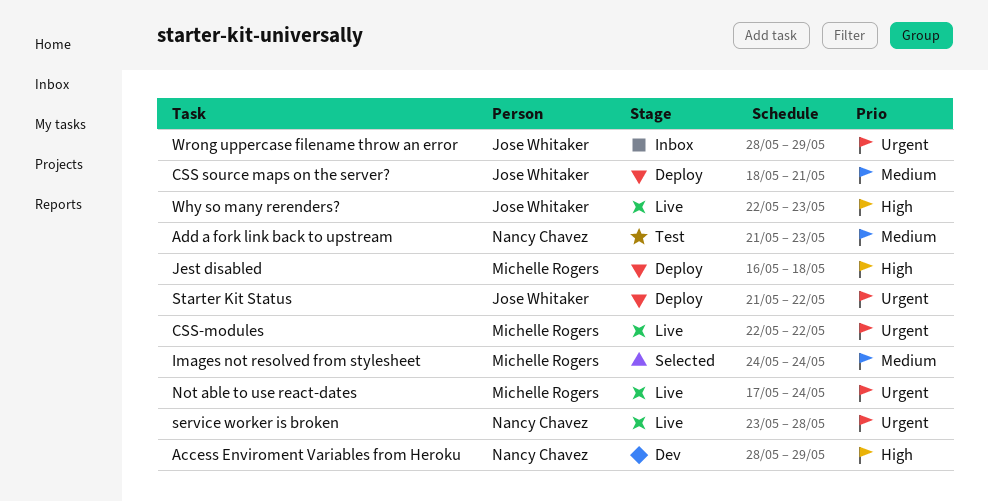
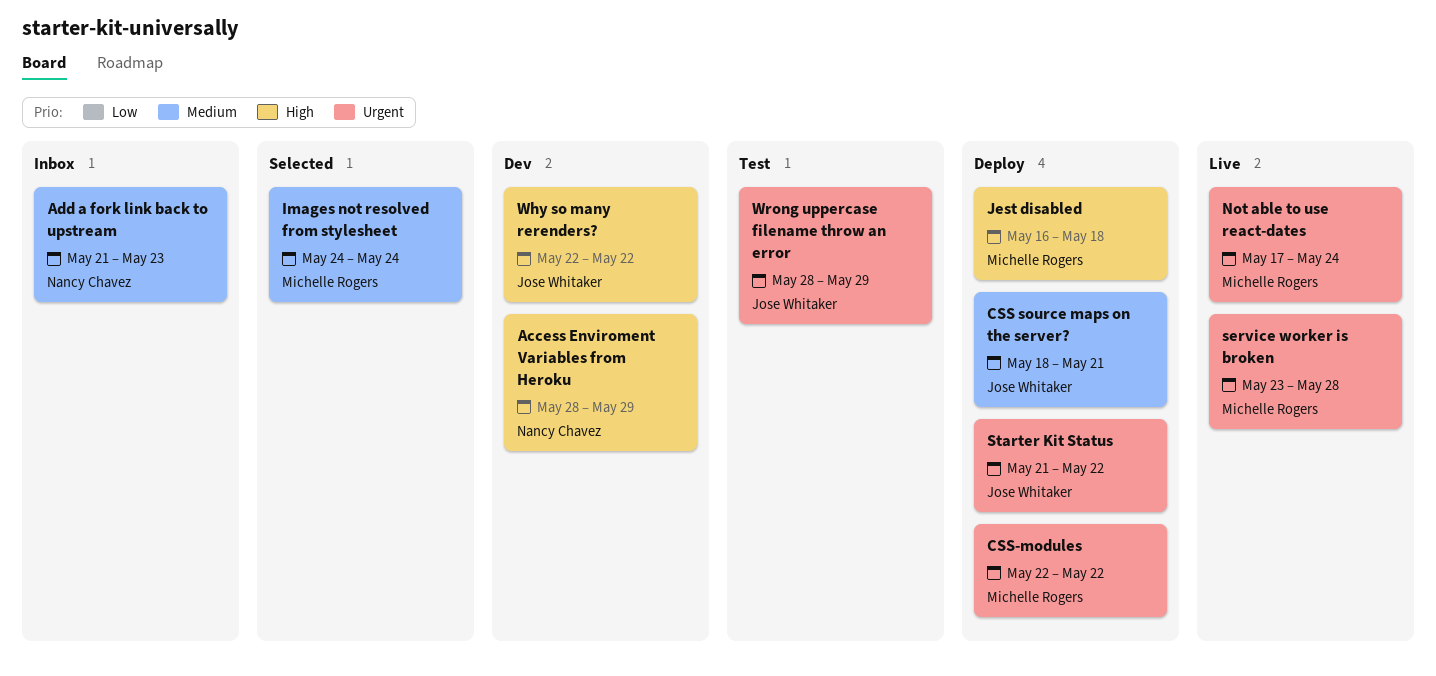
Add a fork link back to upstream, status: Test -> Inbox
CSS-modules, status: Live -> Deploy
service worker is broken, owner: Nancy Chavez -> Michelle Rogers
Why so many rerenders?, status: Live -> Dev
Why so many rerenders?, due: May 23 -> May 22
Wrong uppercase filename throw an error, status: Inbox -> Test

